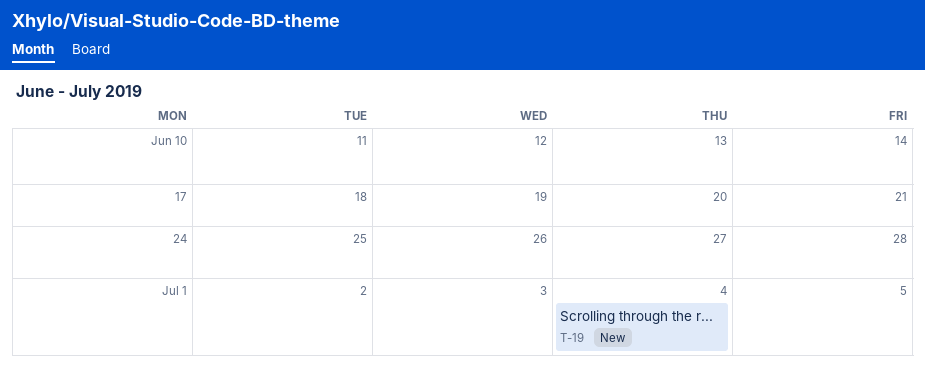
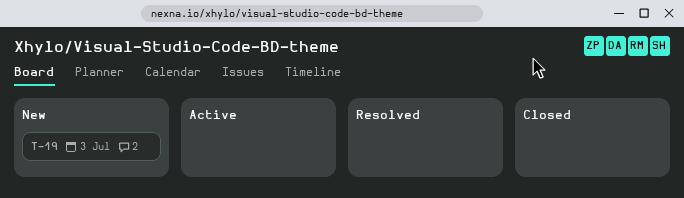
T-19, due: Jul 4 -> Jul 3

